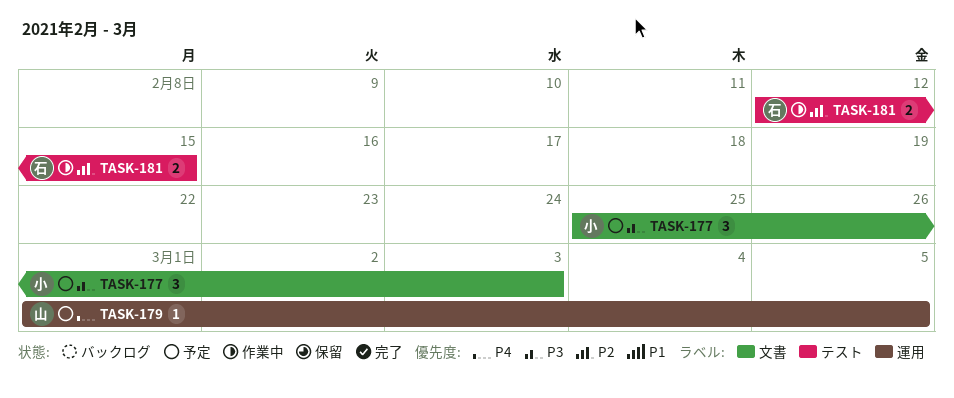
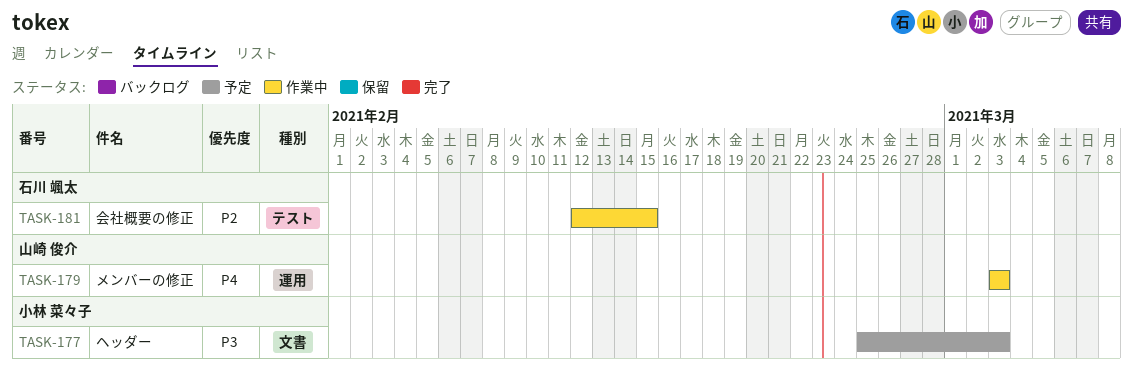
TASK-179, status: 予定 -> 作業中
TASK-179, start: Mar 1 -> Mar 3
TASK-179, due: Mar 5 -> Mar 3

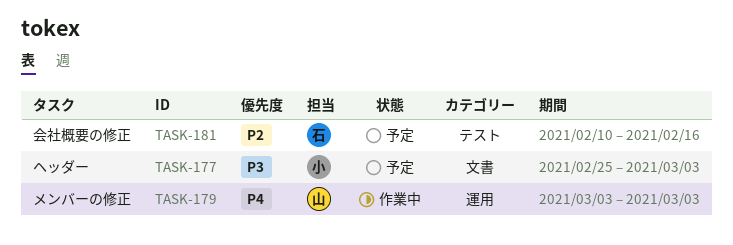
TASK-181, status: 作業中 -> 予定
TASK-181, start: Feb 12 -> Feb 10
TASK-181, due: Feb 15 -> Feb 16

